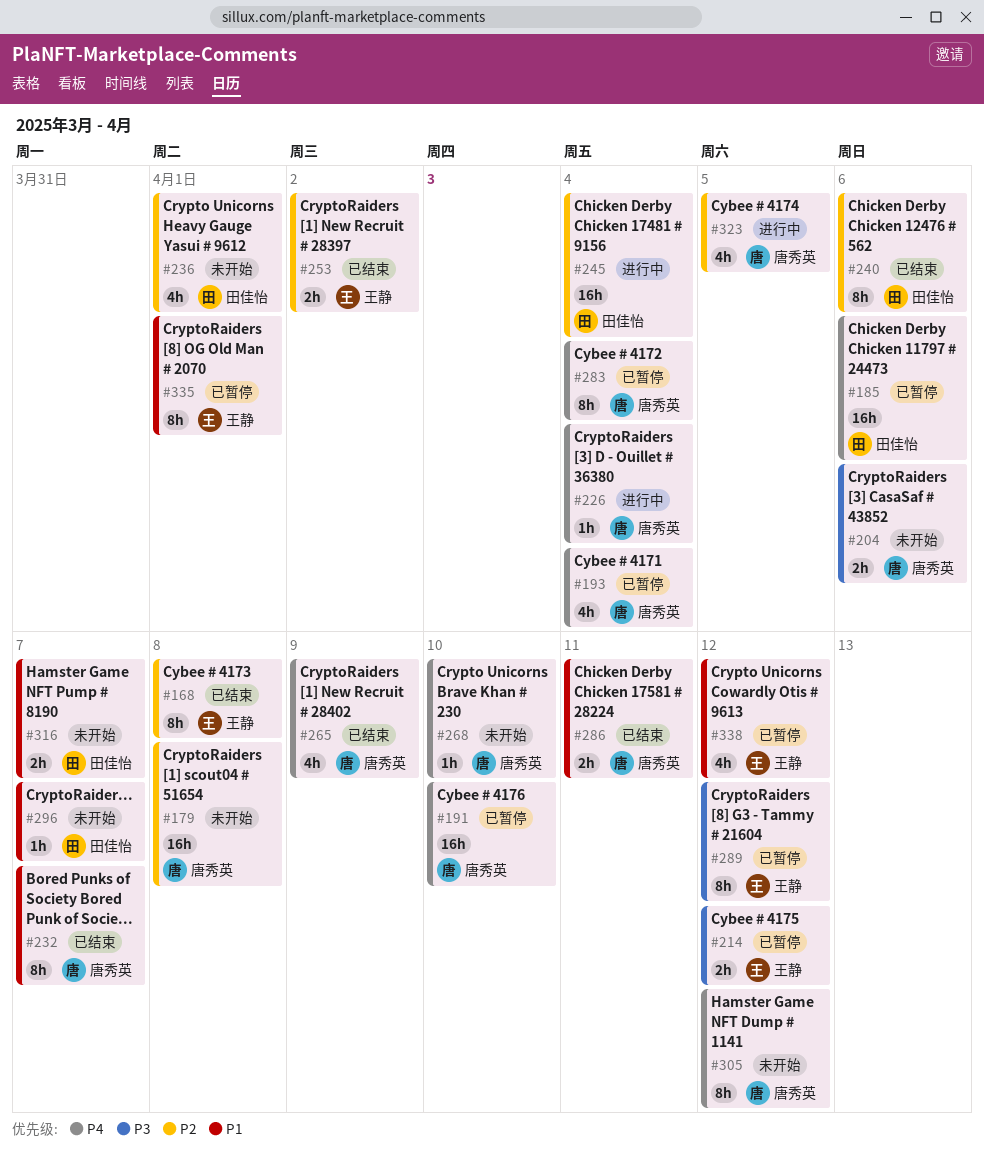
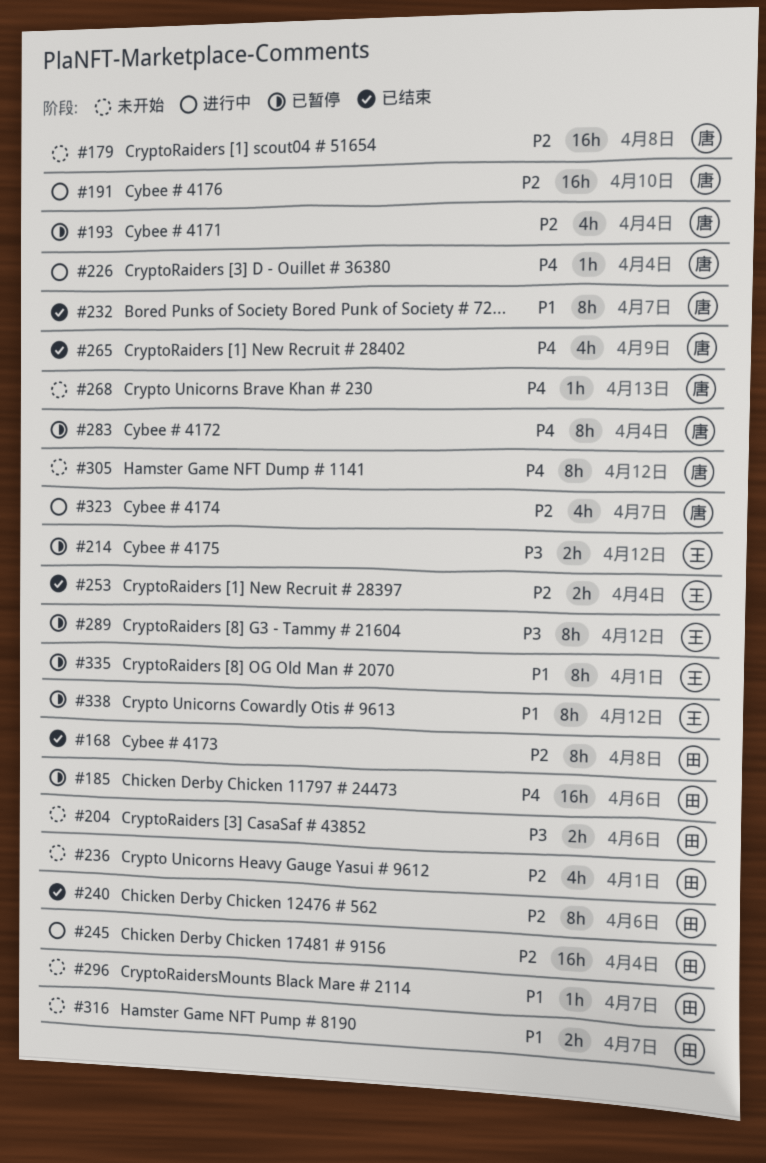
#168, owner: 王静 -> 田佳怡
#191, status: 已暂停 -> 进行中
#191, priority: P4 -> P2
#193, priority: P4 -> P2
#204, owner: 唐秀英 -> 田佳怡
#253, due: Apr 2 -> Apr 4
#268, due: Apr 10 -> Apr 13
#286: present -> none
#323, due: Apr 5 -> Apr 7
#338, estimate: 4h -> 8h

